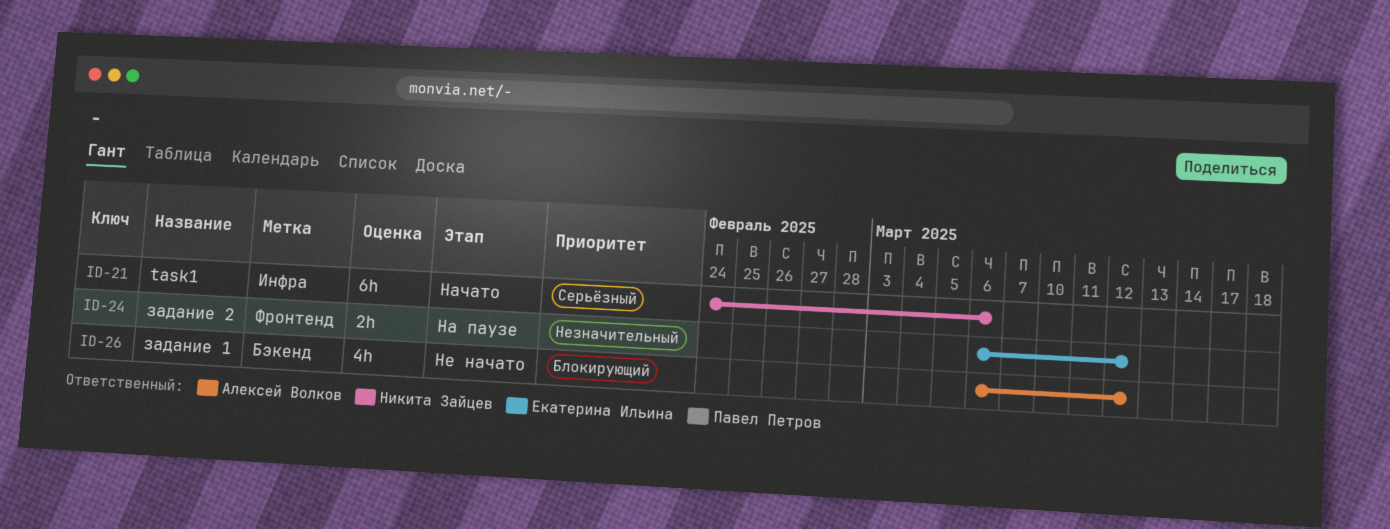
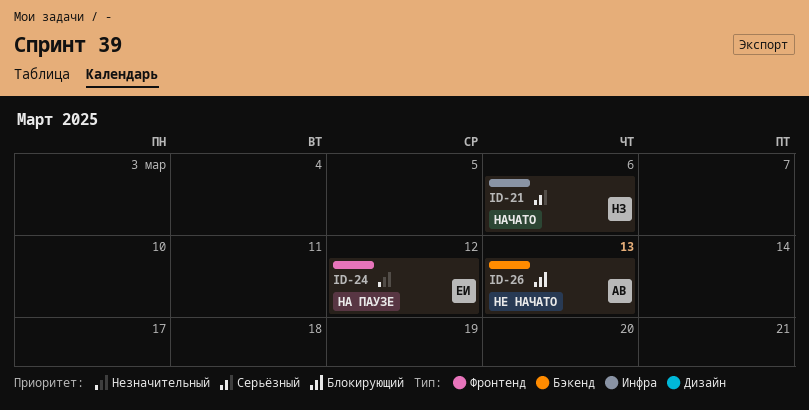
ID-26, due: Mar 12 -> Mar 13

